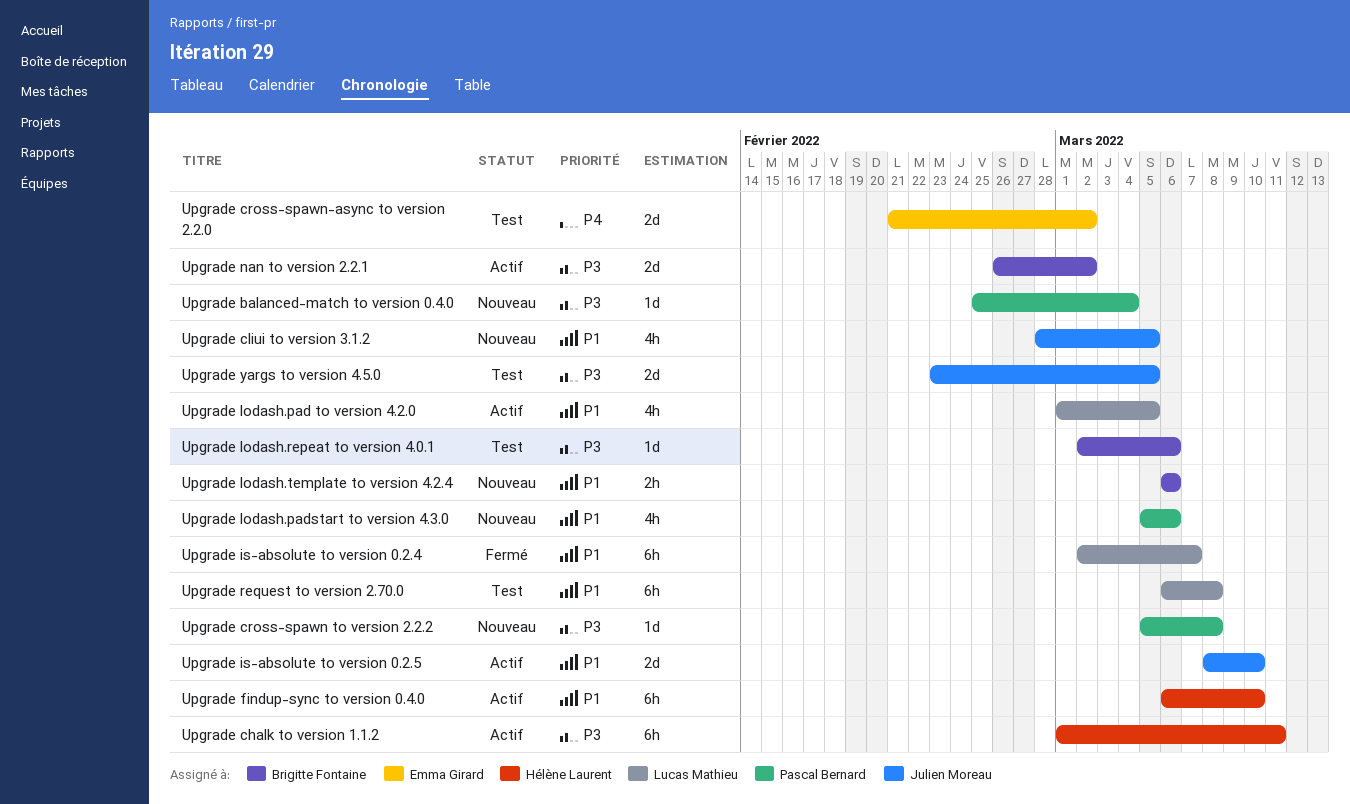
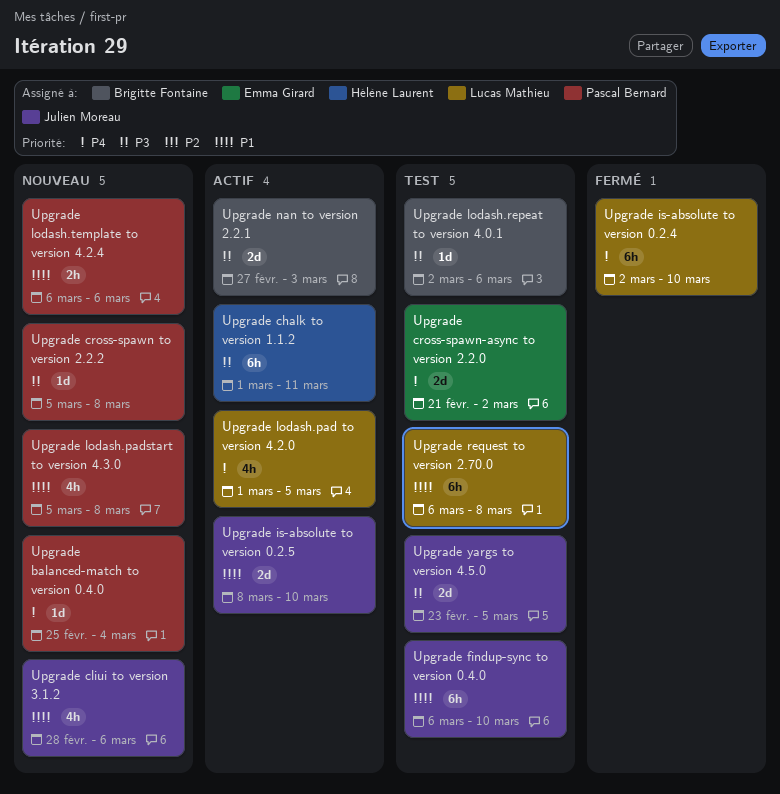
Upgrade balanced-match to version 0.4.0, priority: P3 -> P4
Upgrade cliui to version 3.1.2, due: Mar 5 -> Mar 6
Upgrade findup-sync to version 0.4.0, status: Actif -> Test
Upgrade findup-sync to version 0.4.0, owner: Hélène Laurent -> Julien Moreau
Upgrade is-absolute to version 0.2.4, priority: P1 -> P4
Upgrade is-absolute to version 0.2.4, due: Mar 7 -> Mar 10
Upgrade lodash.pad to version 4.2.0, priority: P1 -> P4
Upgrade lodash.padstart to version 4.3.0, due: Mar 6 -> Mar 8
Upgrade lodash.template to version 4.2.4, owner: Brigitte Fontaine -> Pascal Bernard
Upgrade nan to version 2.2.1, start: Feb 26 -> Feb 27
Upgrade nan to version 2.2.1, due: Mar 2 -> Mar 3

